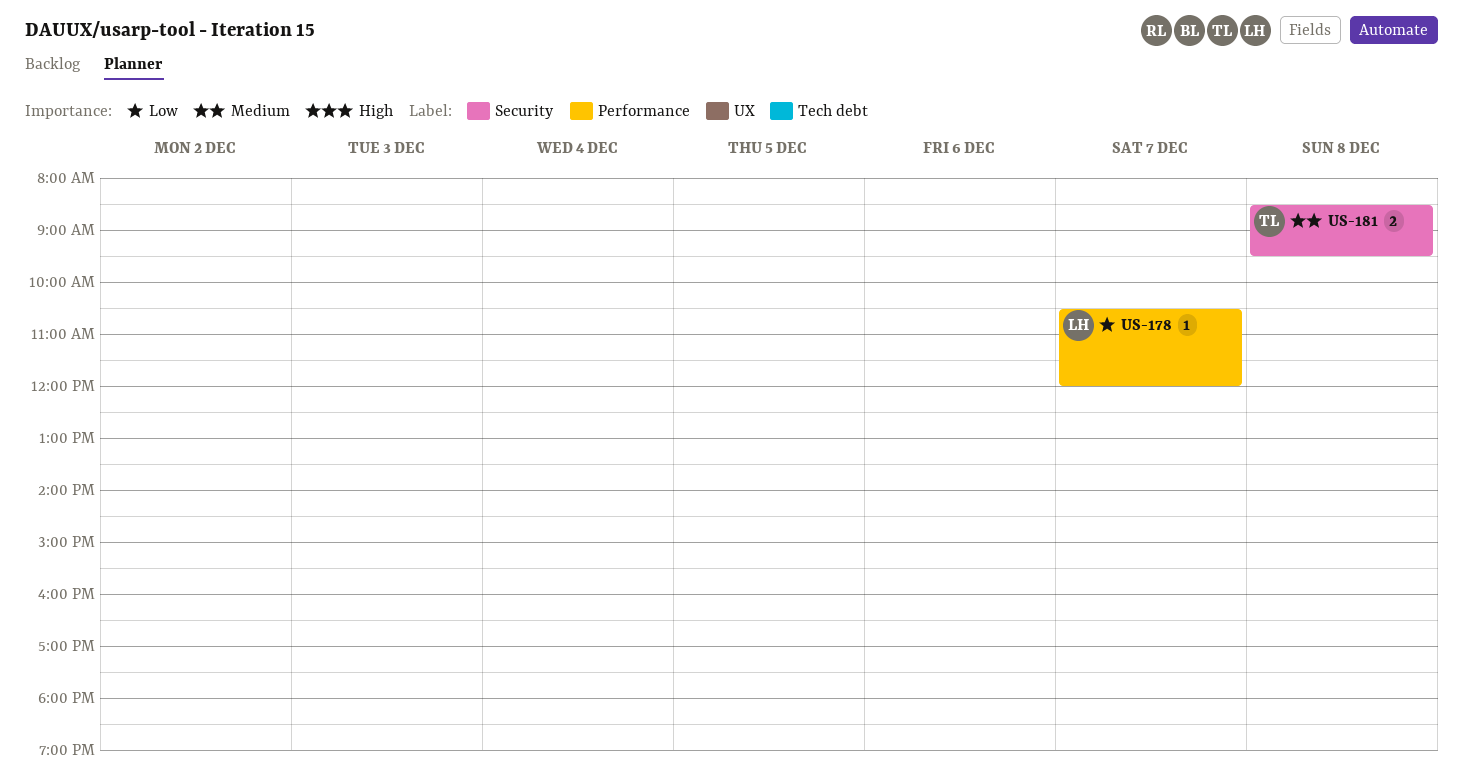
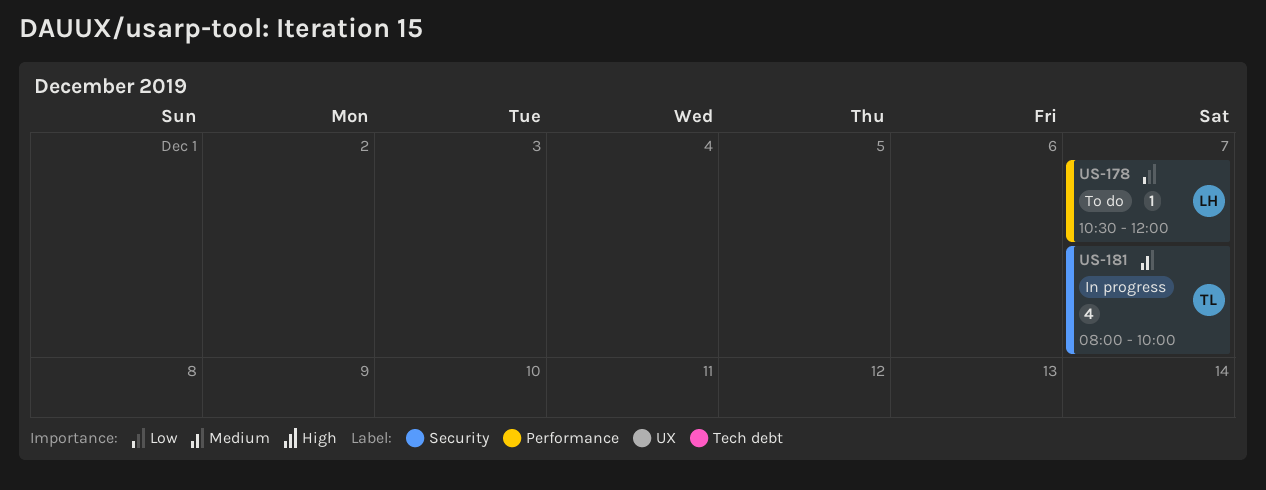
US-181, estimate: 2 -> 4
US-181, day: Dec 8 -> Dec 7
US-181, begins: 08:30 -> 08:00
US-181, ends: 09:30 -> 10:00

